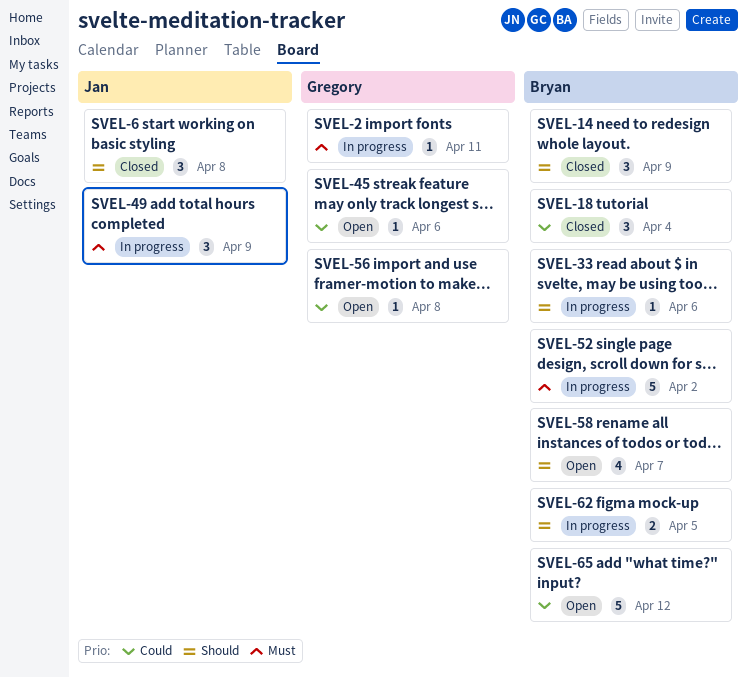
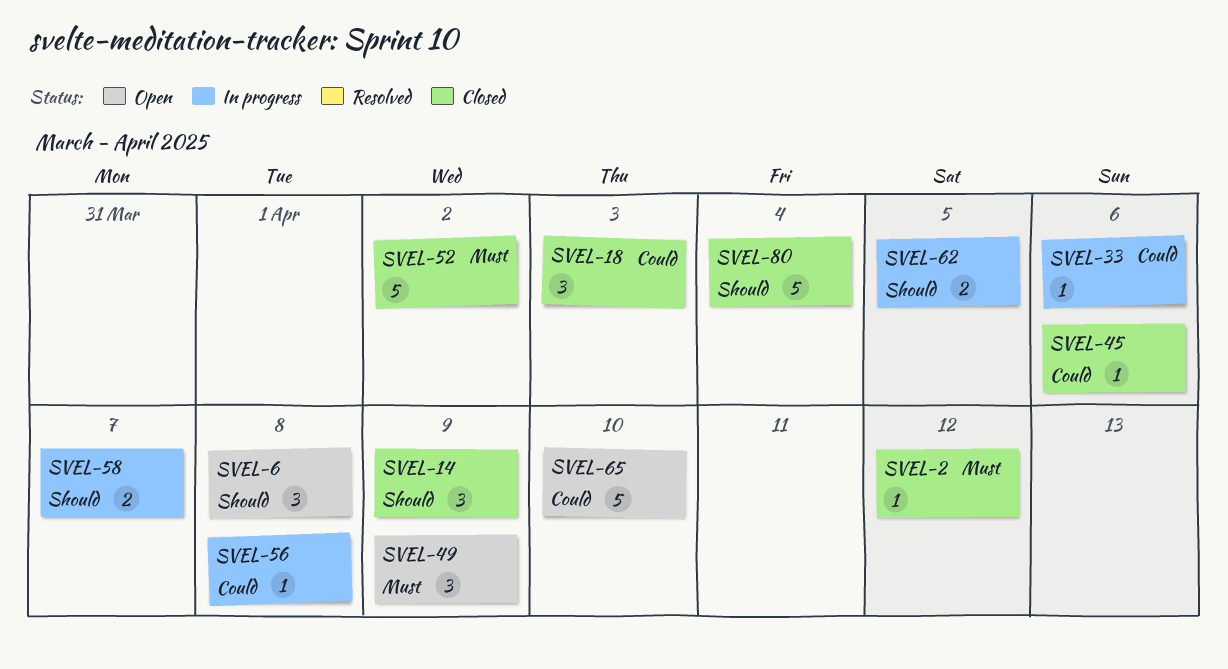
SVEL-2, status: In progress -> Closed
SVEL-2, due: Apr 11 -> Apr 12
SVEL-6, status: Closed -> Open
SVEL-18, due: Apr 4 -> Apr 3
SVEL-33, priority: Should -> Could
SVEL-45, status: Open -> Closed
SVEL-49, status: In progress -> Open
SVEL-52, status: In progress -> Closed
SVEL-56, status: Open -> In progress
SVEL-58, status: Open -> In progress
SVEL-58, estimate: 4 -> 2
SVEL-65, due: Apr 12 -> Apr 10
SVEL-80: none -> present

